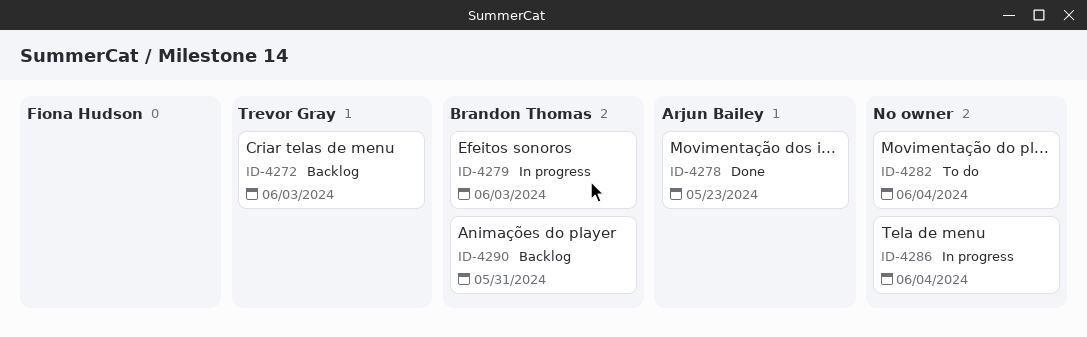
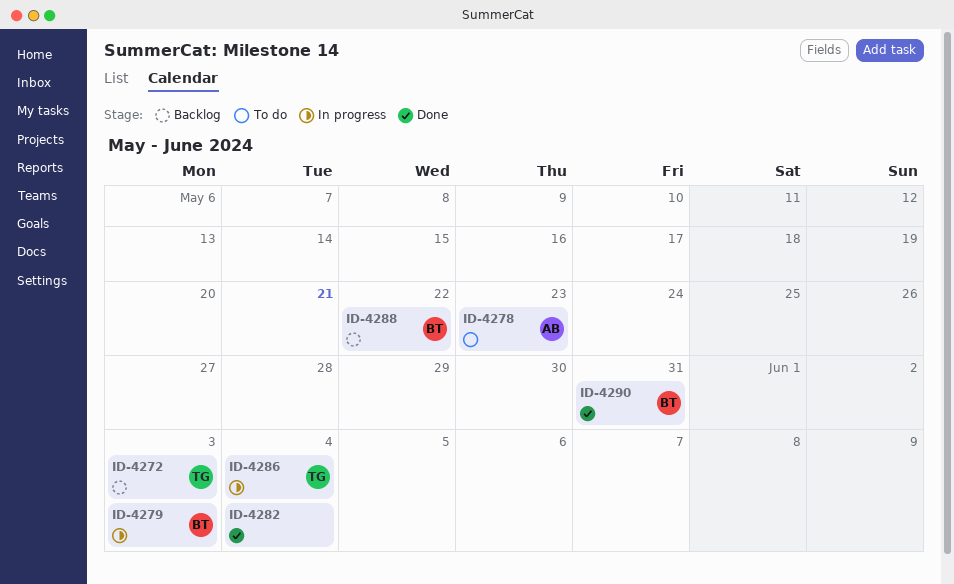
ID-4278, status: Done -> To do
ID-4282, status: To do -> Done
ID-4286, owner: none -> Trevor Gray
ID-4288: none -> present
ID-4290, status: Backlog -> Done

